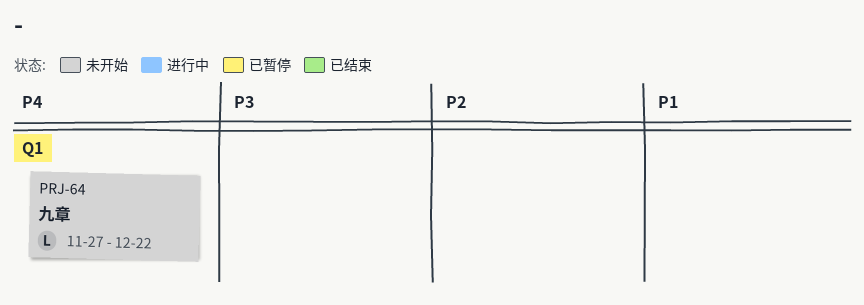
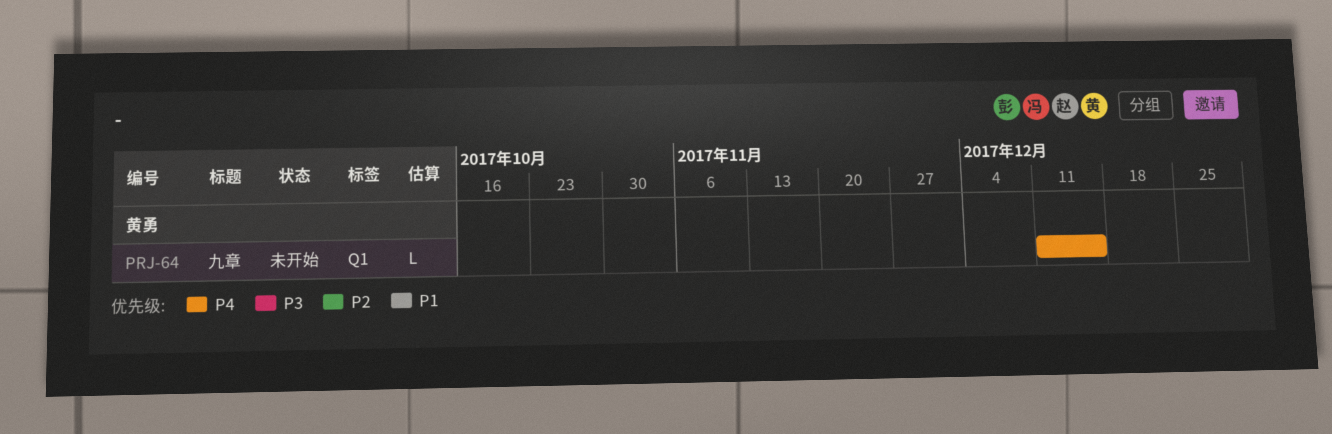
PRJ-64, start: Nov 27 -> Dec 11
PRJ-64, due: Dec 22 -> Dec 15

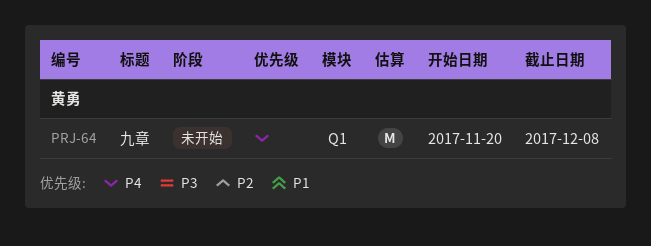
PRJ-64, estimate: L -> M
PRJ-64, start: Dec 11 -> Nov 20
PRJ-64, due: Dec 15 -> Dec 8

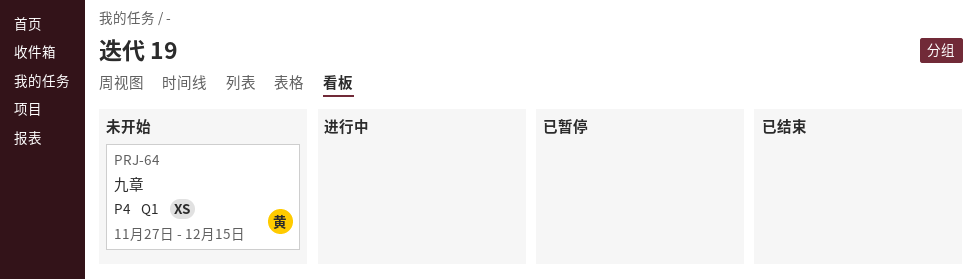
PRJ-64, estimate: M -> XS
PRJ-64, start: Nov 20 -> Nov 27
PRJ-64, due: Dec 8 -> Dec 15

